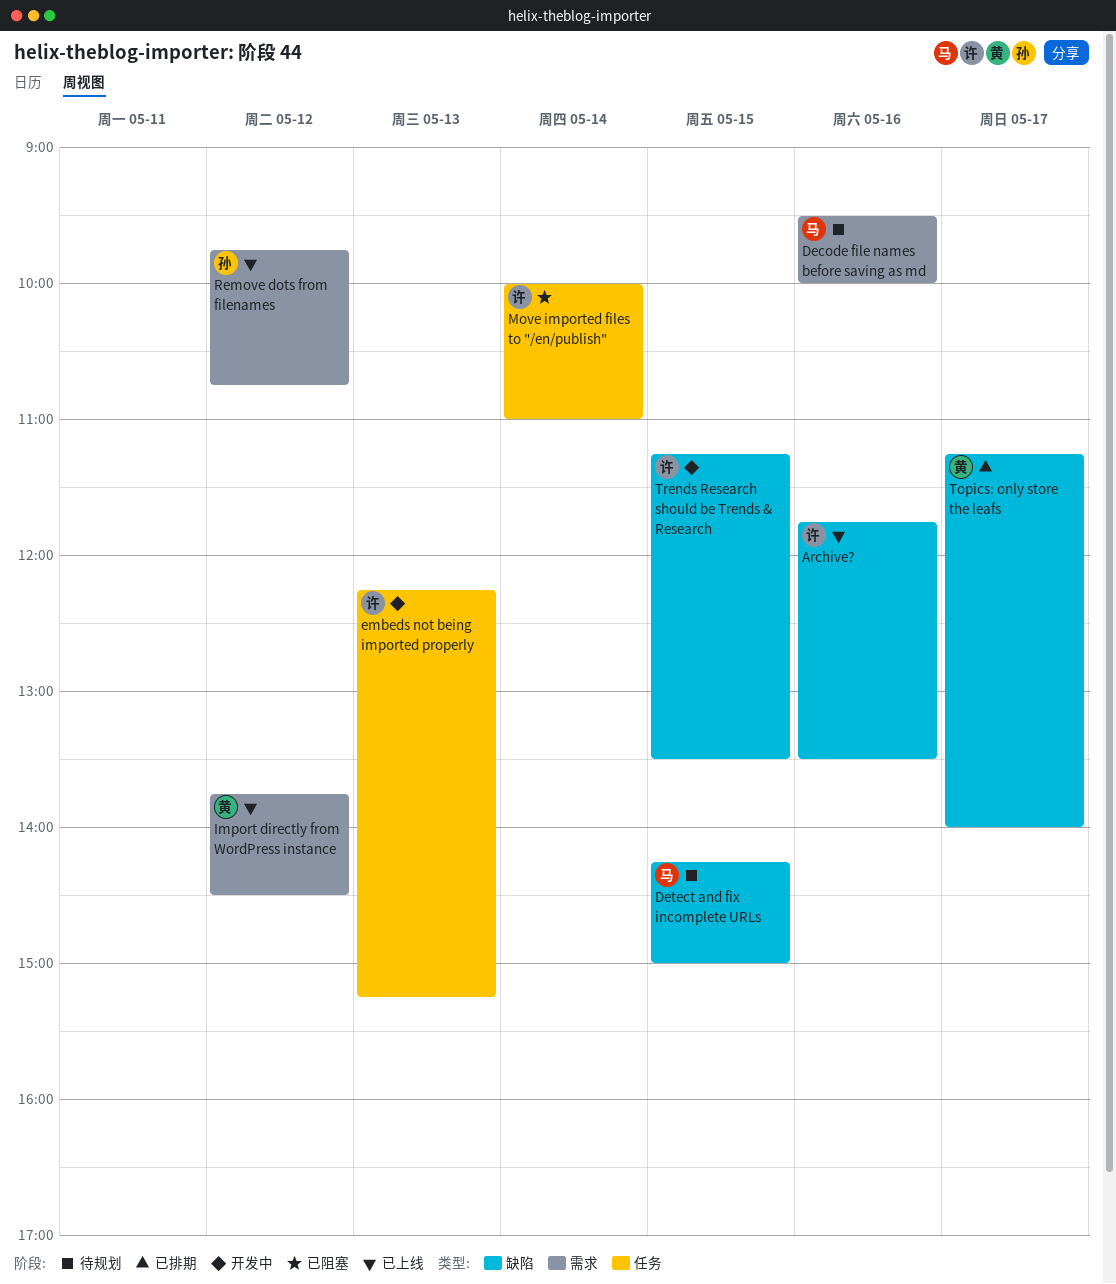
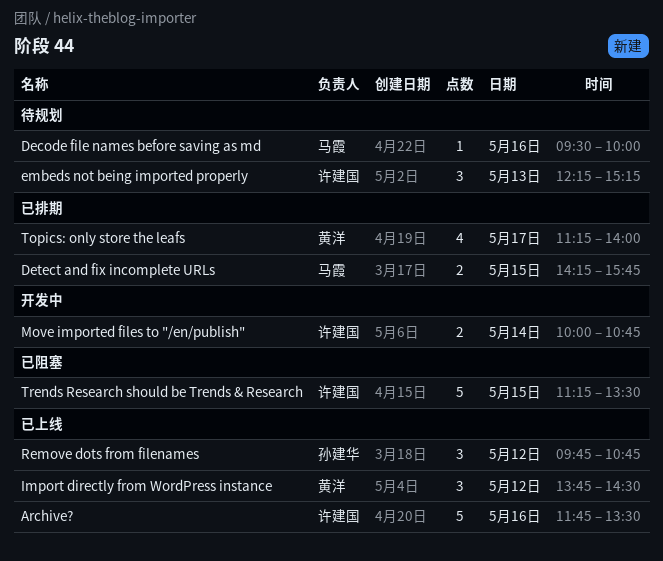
Detect and fix incomplete URLs, status: 待规划 -> 已排期
Detect and fix incomplete URLs, ends: 15:00 -> 15:45
embeds not being imported properly, status: 开发中 -> 待规划
Move imported files to "/en/publish", status: 已阻塞 -> 开发中
Move imported files to "/en/publish", ends: 11:00 -> 10:45
Trends Research should be Trends & Research, status: 开发中 -> 已阻塞

